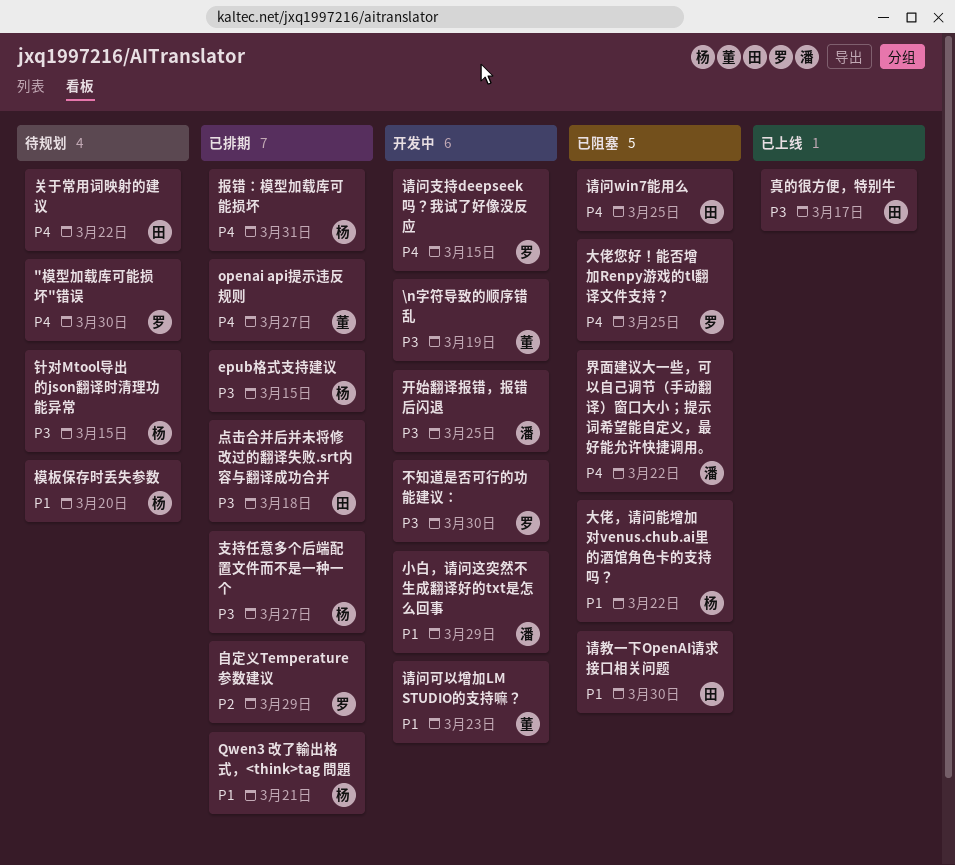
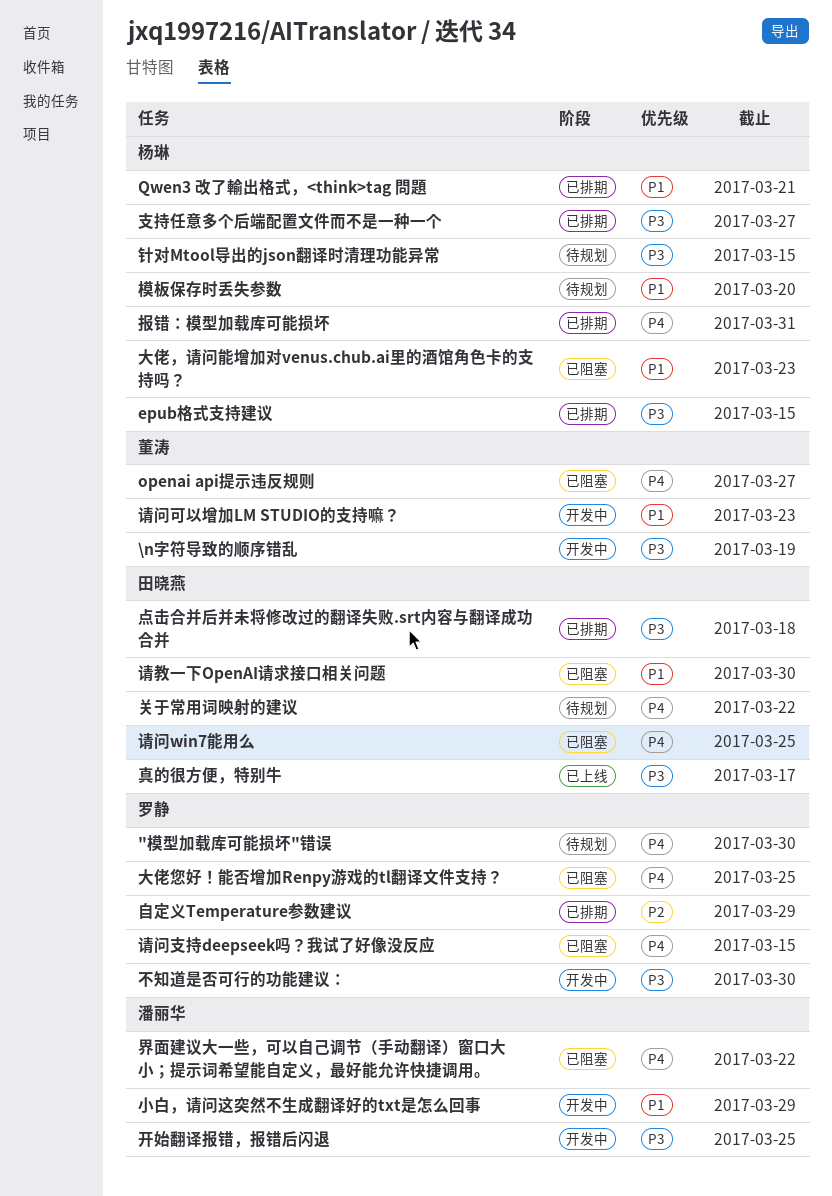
openai api提示违反规则, status: 已排期 -> 已阻塞
大佬，请问能增加对venus.chub.ai里的酒馆角色卡的支持吗？, due: Mar 22 -> Mar 23
请问支持deepseek吗？我试了好像没反应, status: 开发中 -> 已阻塞

